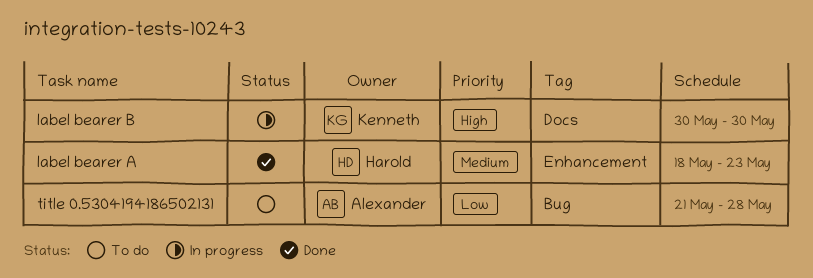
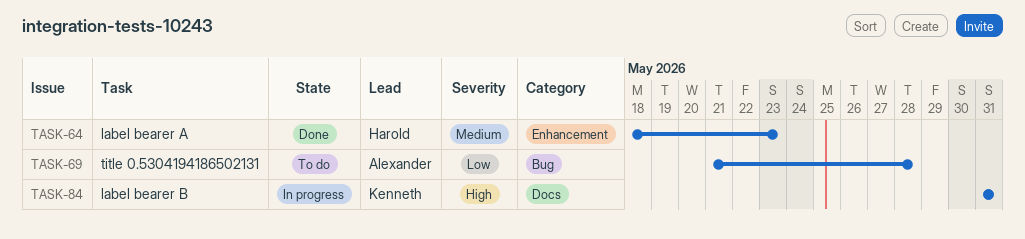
label bearer B, start: May 30 -> May 31
label bearer B, due: May 30 -> May 31

